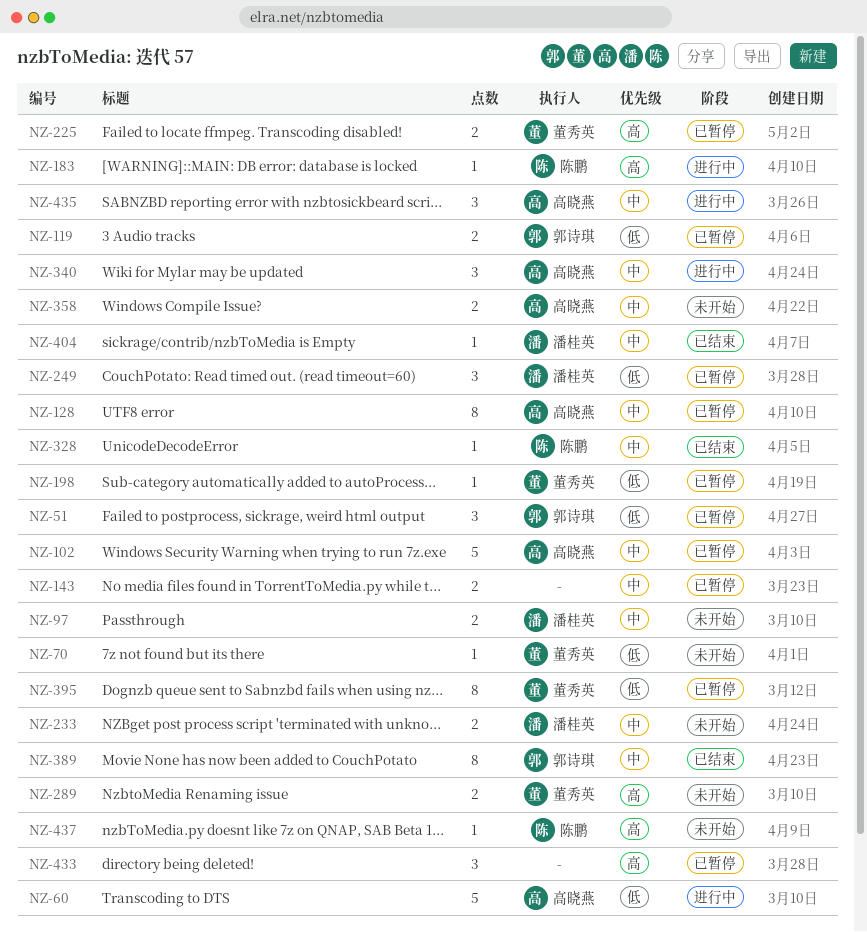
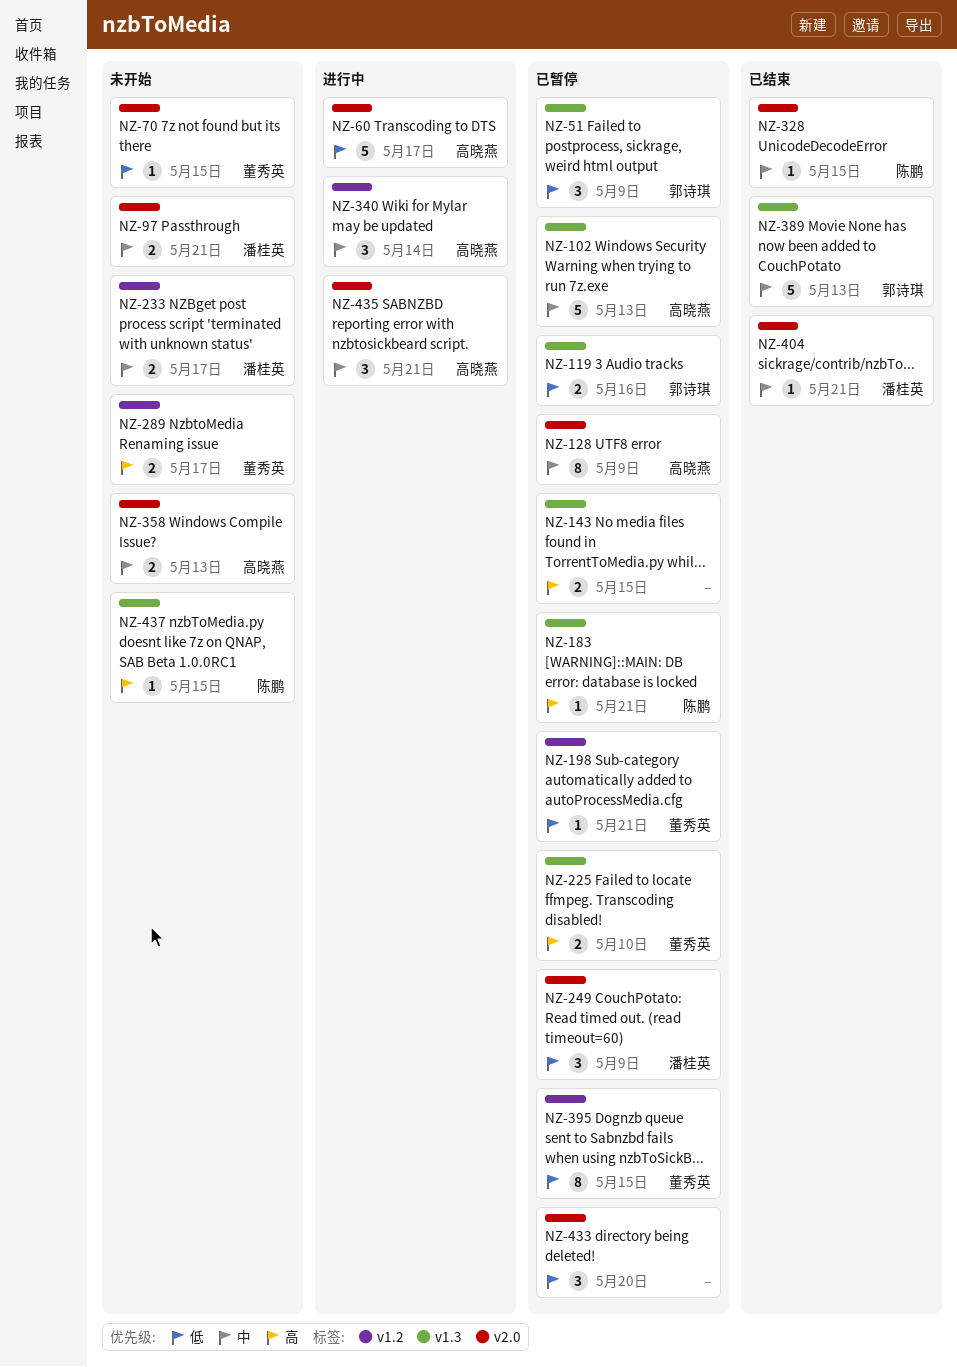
NZ-143, priority: 中 -> 高
NZ-183, status: 进行中 -> 已暂停
NZ-389, estimate: 8 -> 5
NZ-433, priority: 高 -> 低

